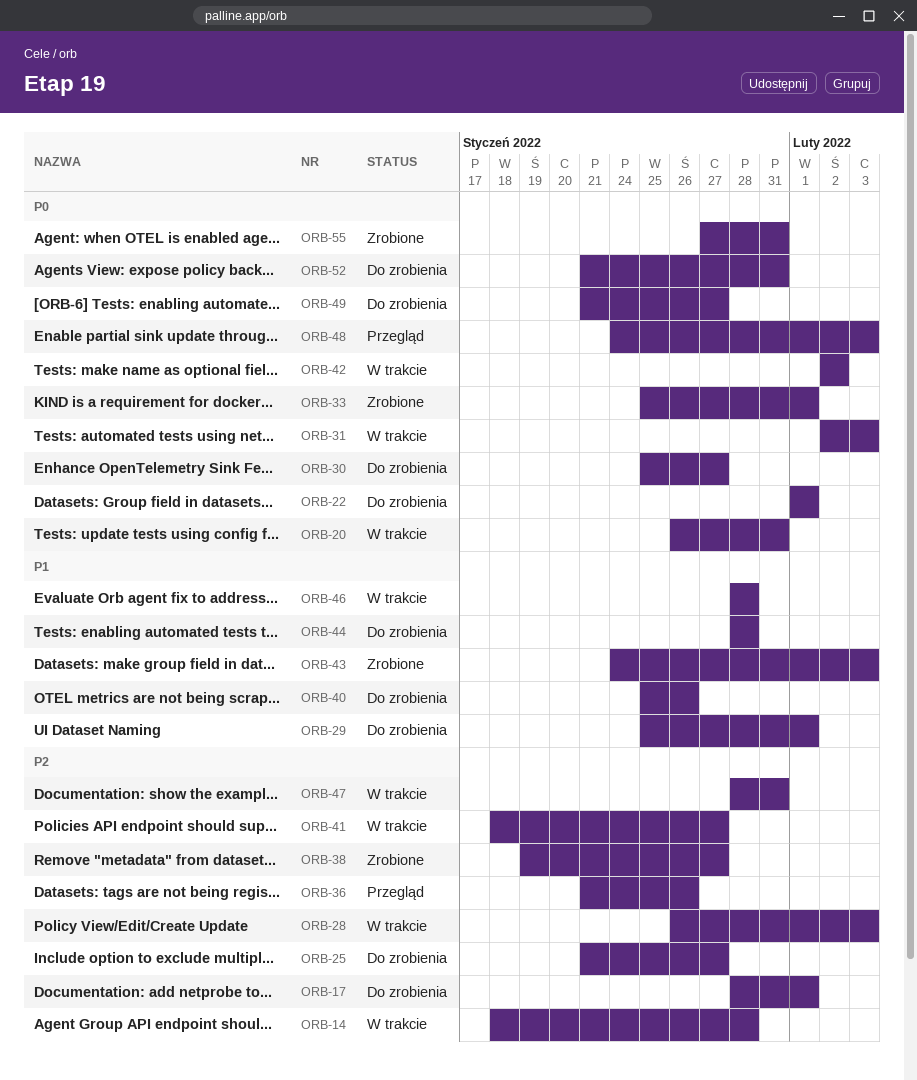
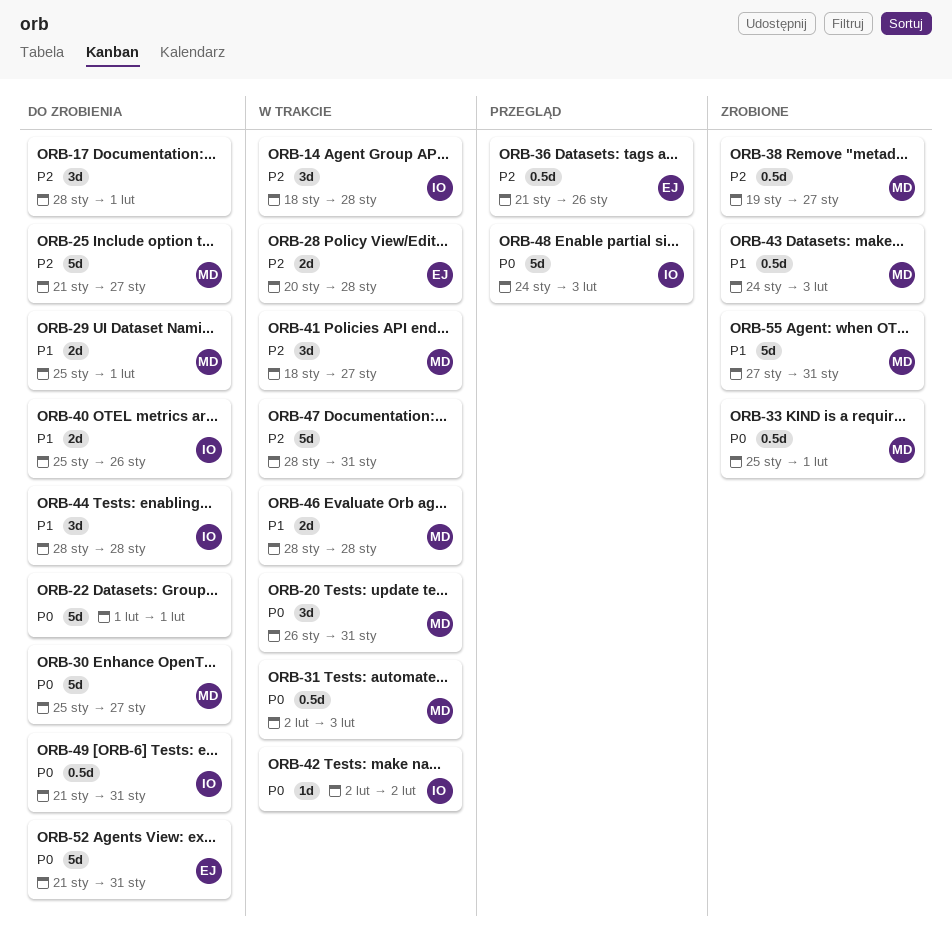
ORB-28, start: Jan 26 -> Jan 20
ORB-28, due: Feb 3 -> Jan 28
ORB-49, due: Jan 27 -> Jan 31
ORB-55, priority: P0 -> P1

